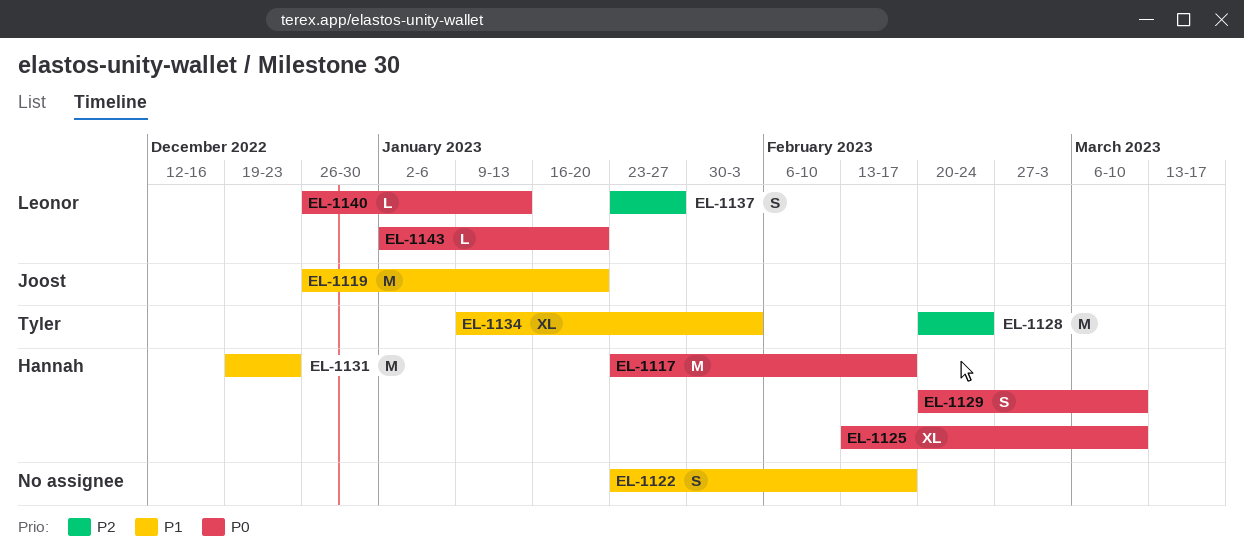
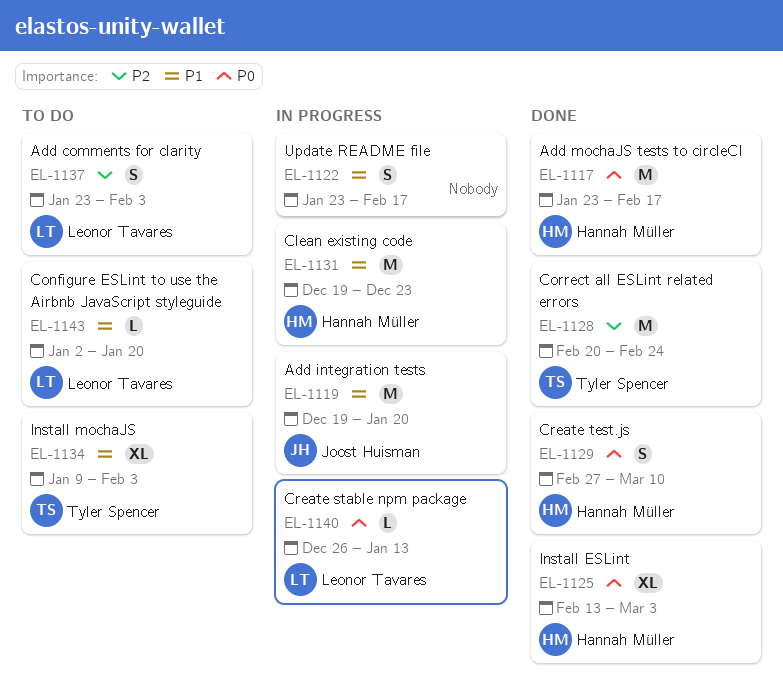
EL-1119, start: Dec 26 -> Dec 19
EL-1125, due: Mar 10 -> Mar 3
EL-1129, start: Feb 20 -> Feb 27
EL-1137, due: Jan 27 -> Feb 3
EL-1143, priority: P0 -> P1

